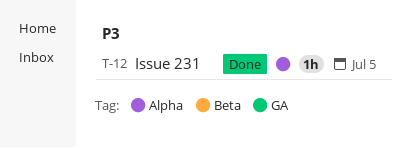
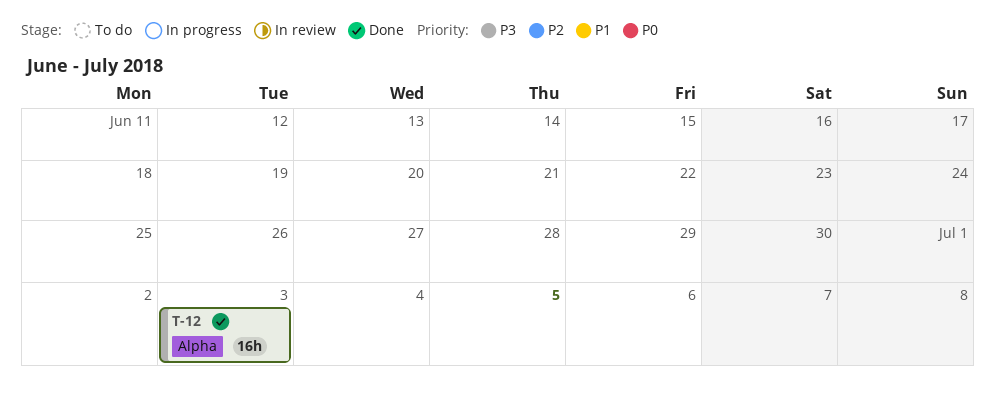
T-12, estimate: 1h -> 16h
T-12, due: Jul 5 -> Jul 3

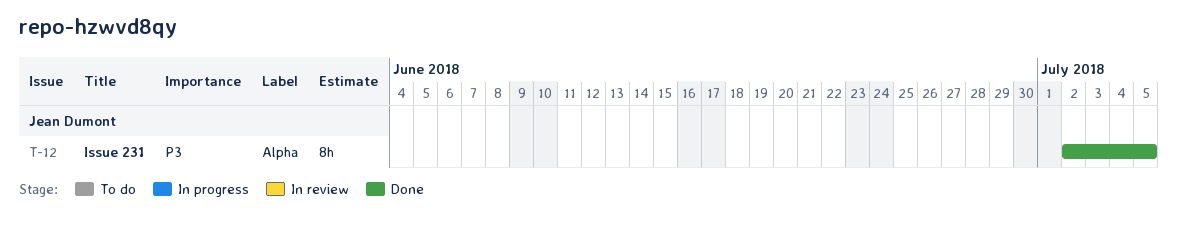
T-12, estimate: 16h -> 8h
T-12, due: Jul 3 -> Jul 5

